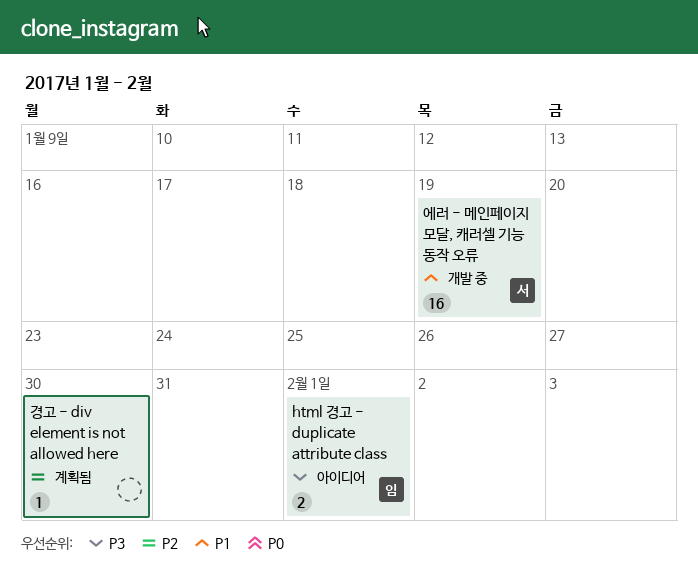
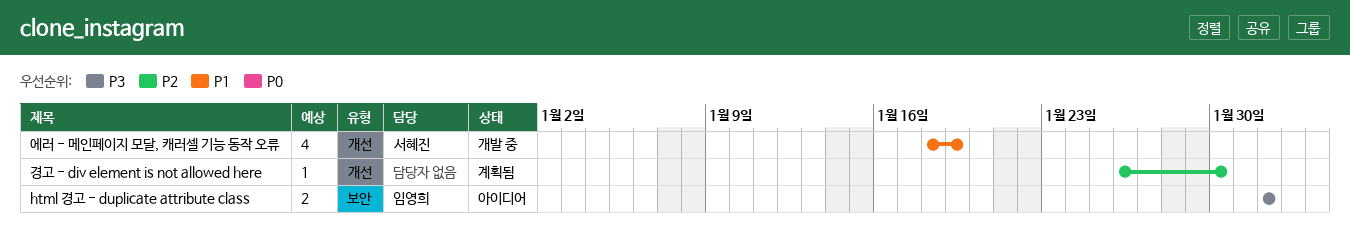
에러 - 메인페이지 모달, 캐러셀 기능 동작 오류, estimate: 16 -> 4

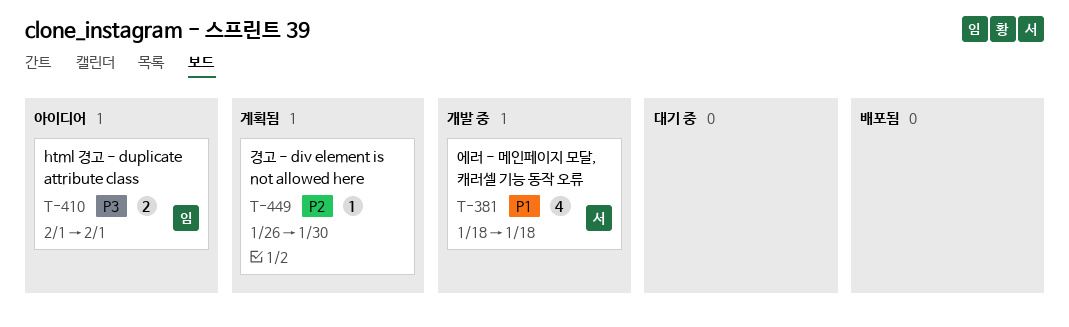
에러 - 메인페이지 모달, 캐러셀 기능 동작 오류, due: Jan 19 -> Jan 18

